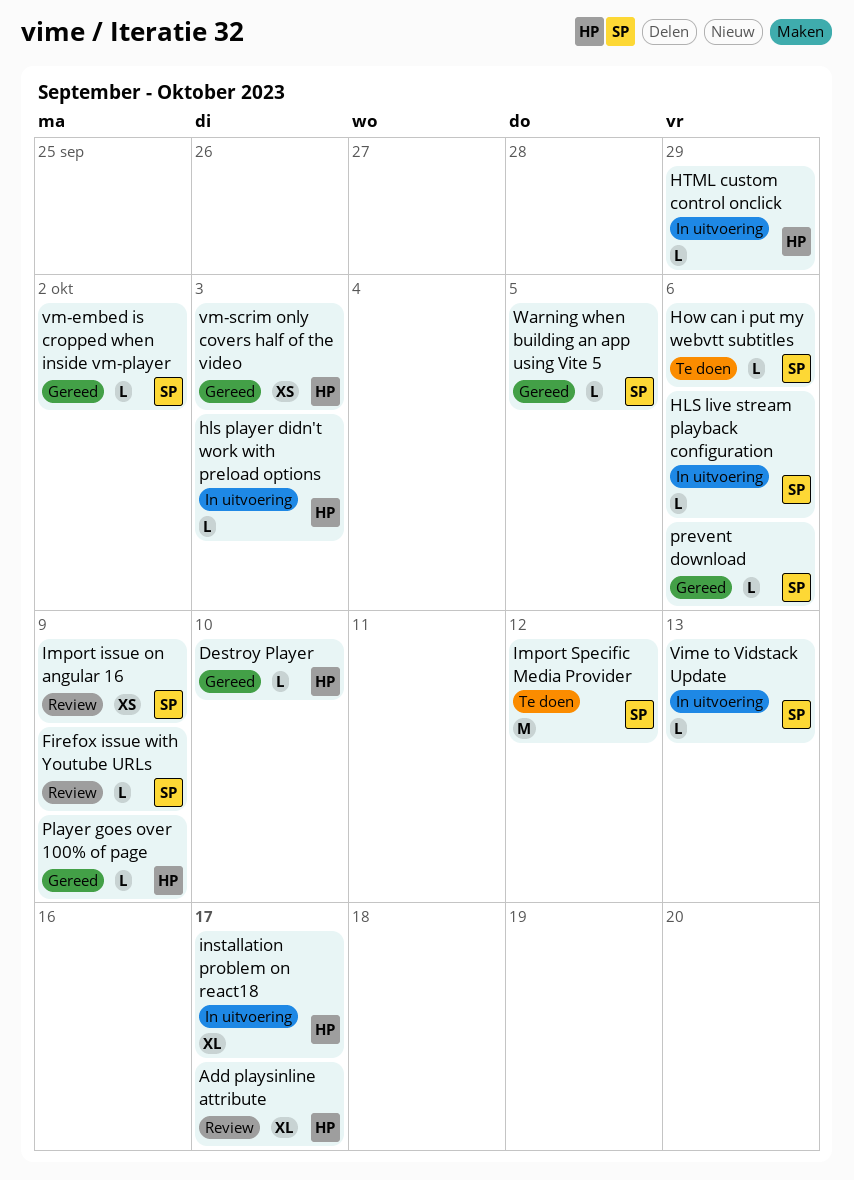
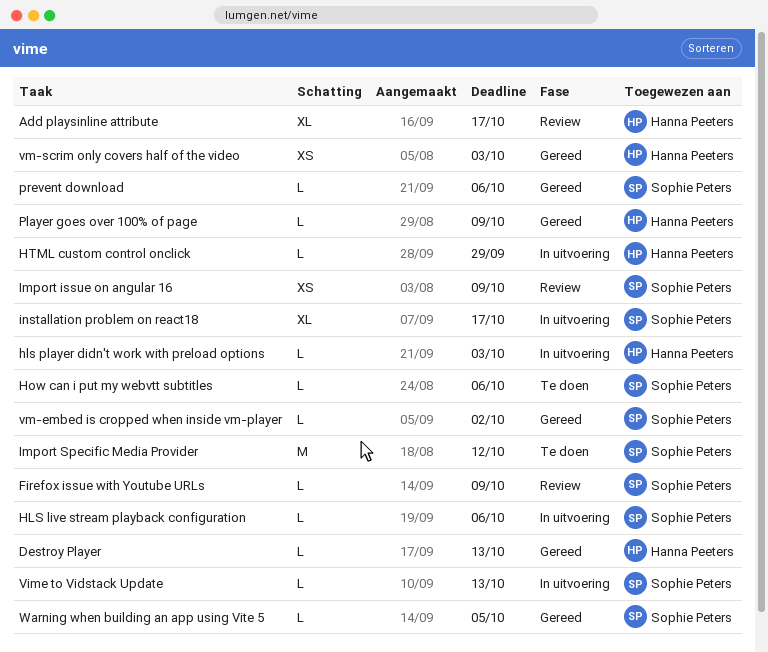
Destroy Player, due: Oct 10 -> Oct 13
installation problem on react18, owner: Hanna Peeters -> Sophie Peters

